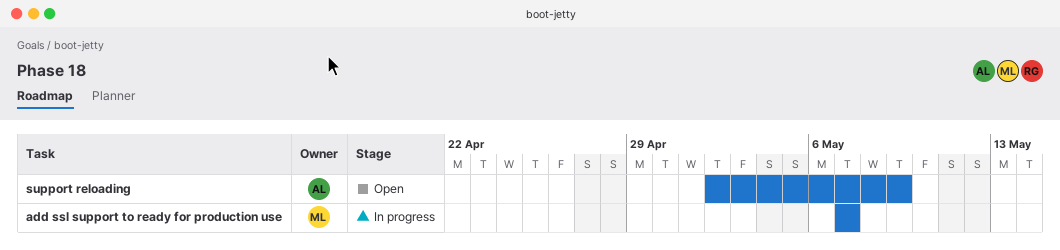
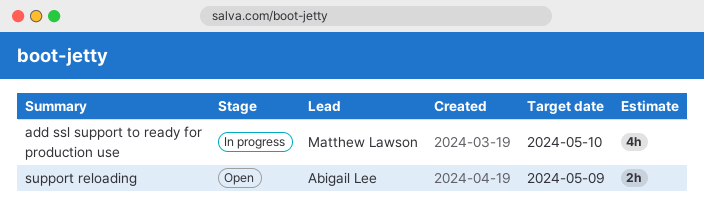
add ssl support to ready for production use, due: May 7 -> May 10

